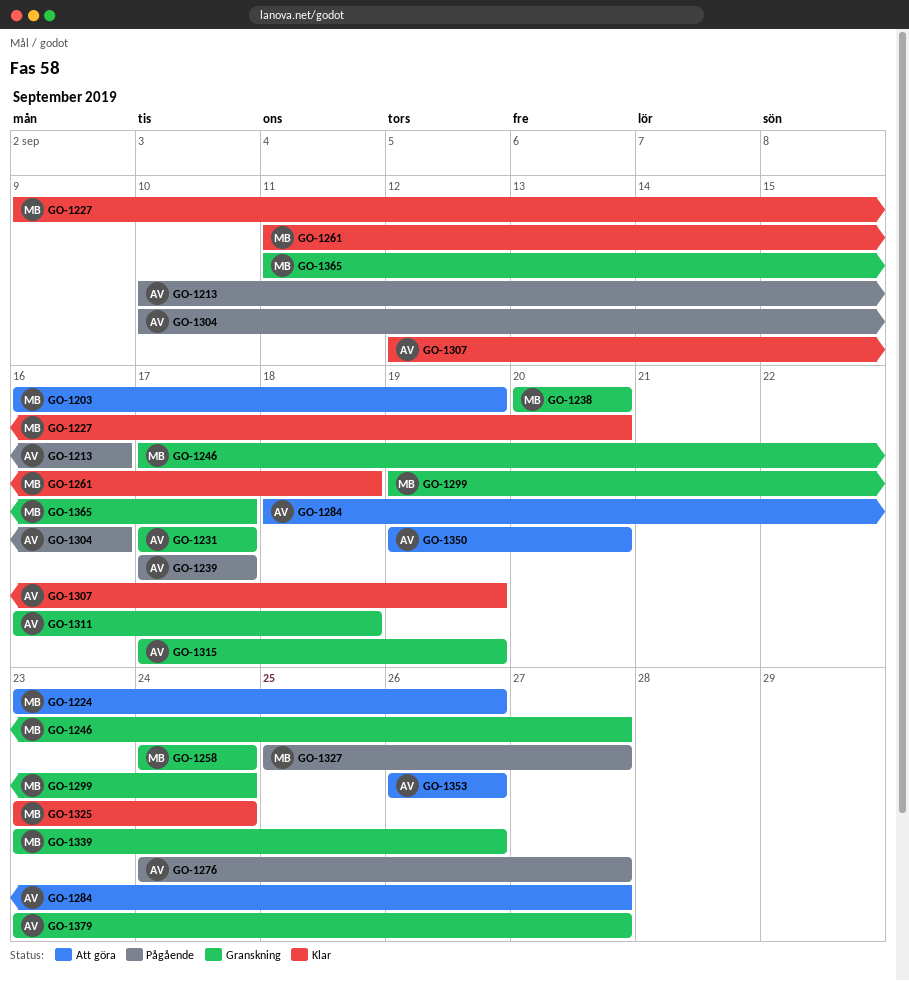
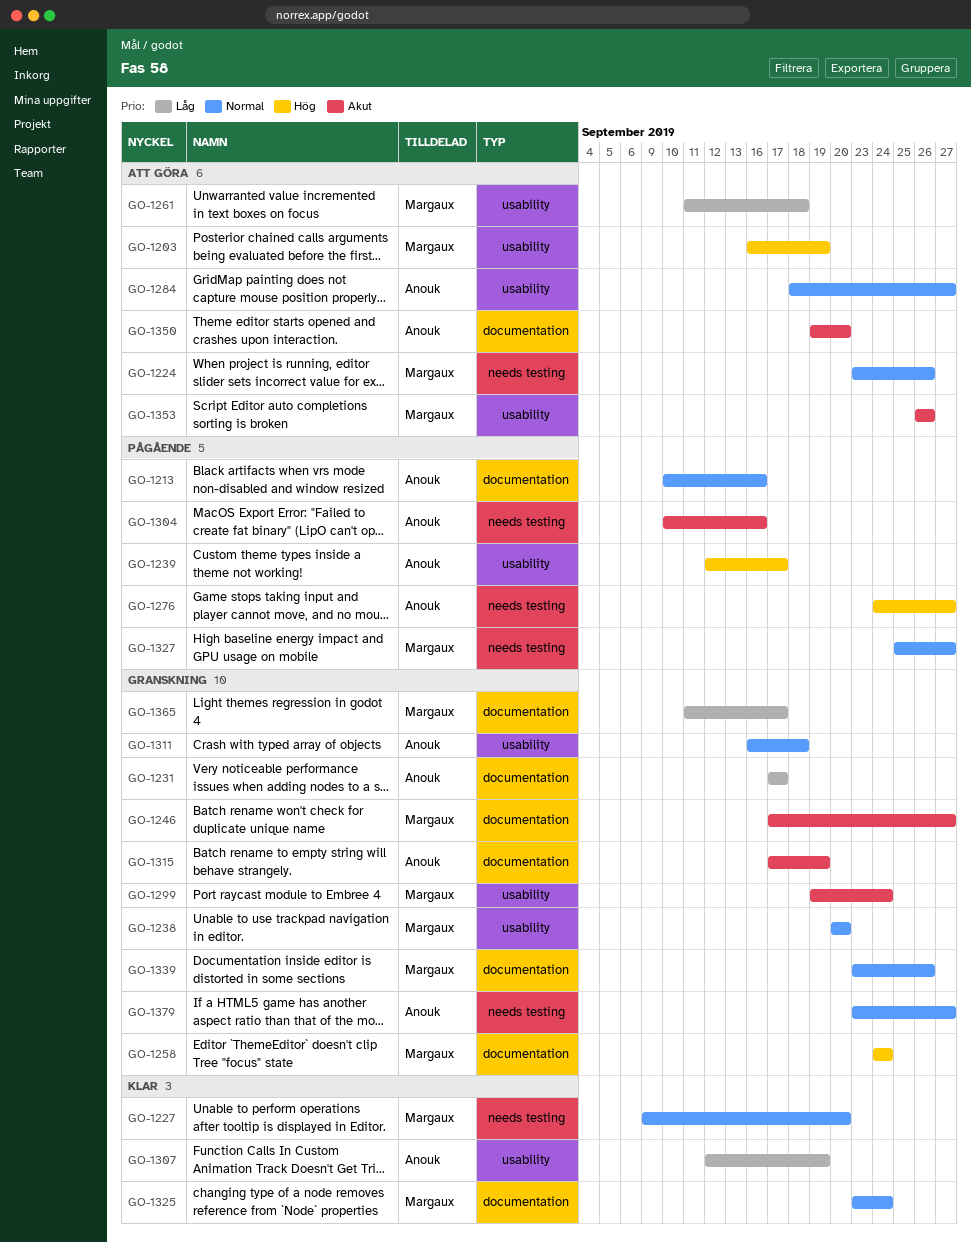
GO-1239, start: Sep 17 -> Sep 12
GO-1261, status: Klar -> Att göra
GO-1353, owner: Anouk -> Margaux

